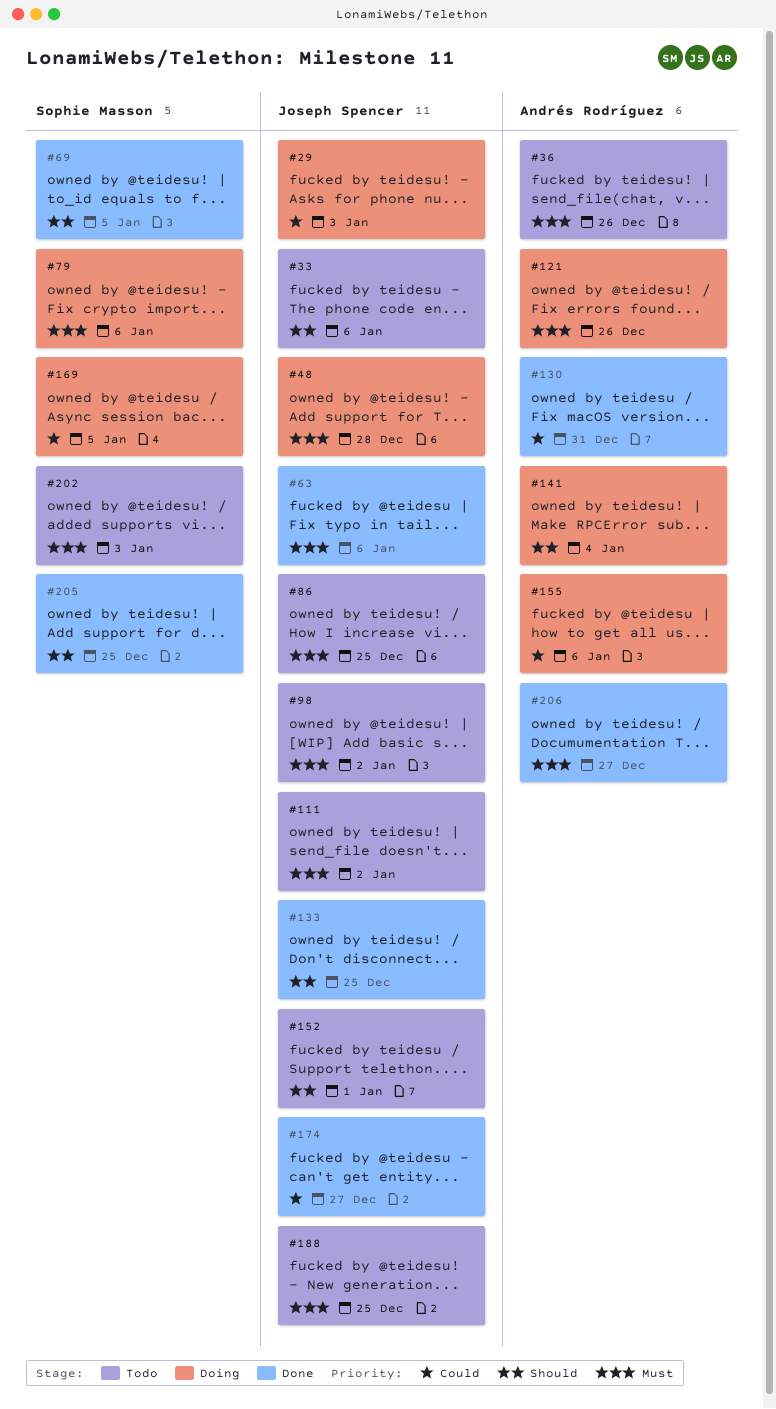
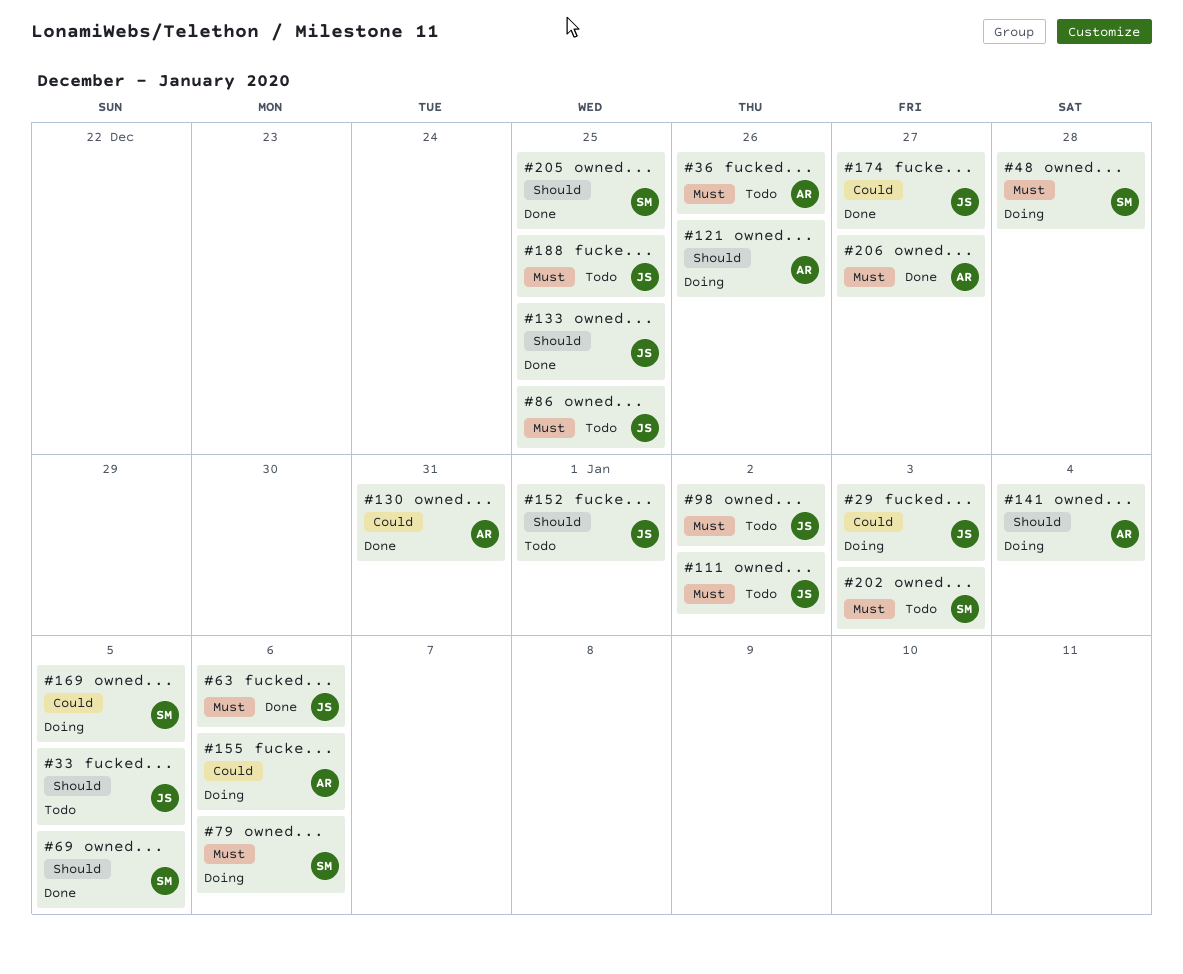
#33, due: Jan 6 -> Jan 5
#48, owner: Joseph Spencer -> Sophie Masson
#121, priority: Must -> Should

